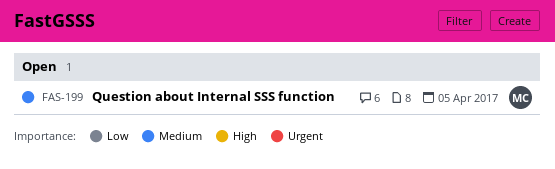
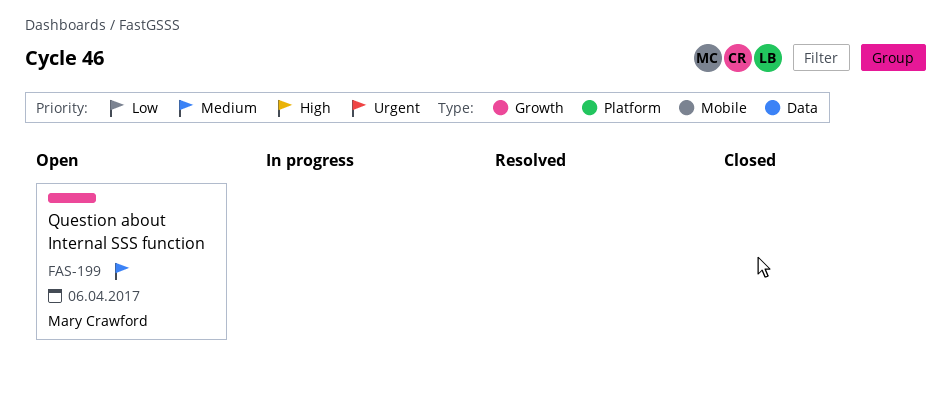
FAS-199, due: Apr 5 -> Apr 6

